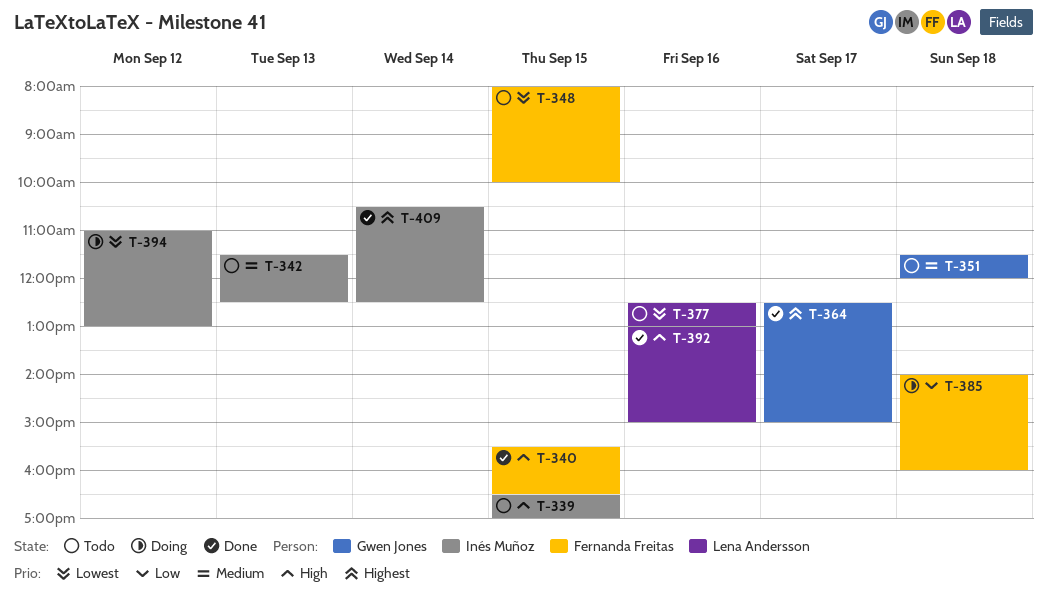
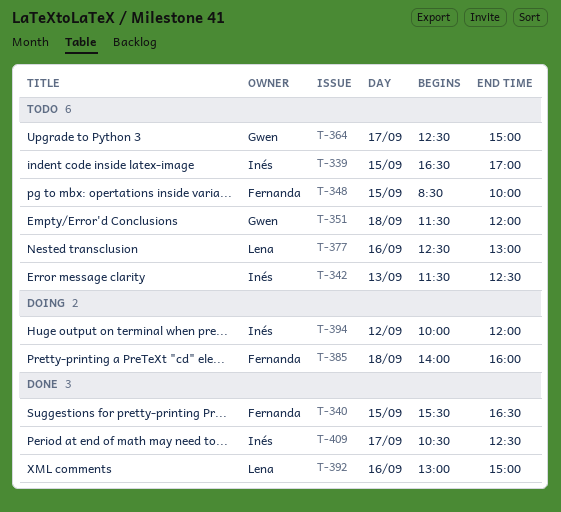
T-348, begins: 08:00 -> 08:30
T-364, status: Done -> Todo
T-394, begins: 11:00 -> 10:00
T-394, ends: 13:00 -> 12:00
T-409, day: Sep 14 -> Sep 17

